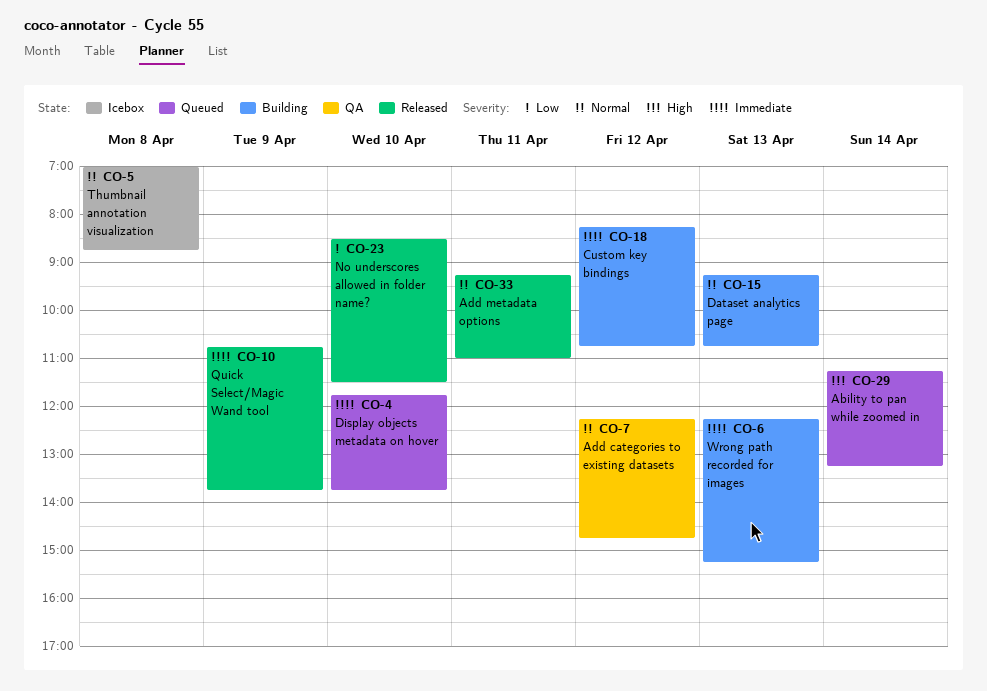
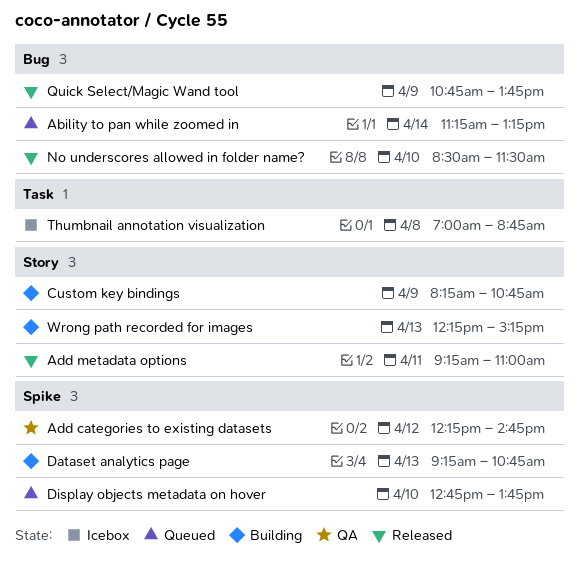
Custom key bindings, day: Apr 12 -> Apr 9
Display objects metadata on hover, begins: 11:45 -> 12:45

